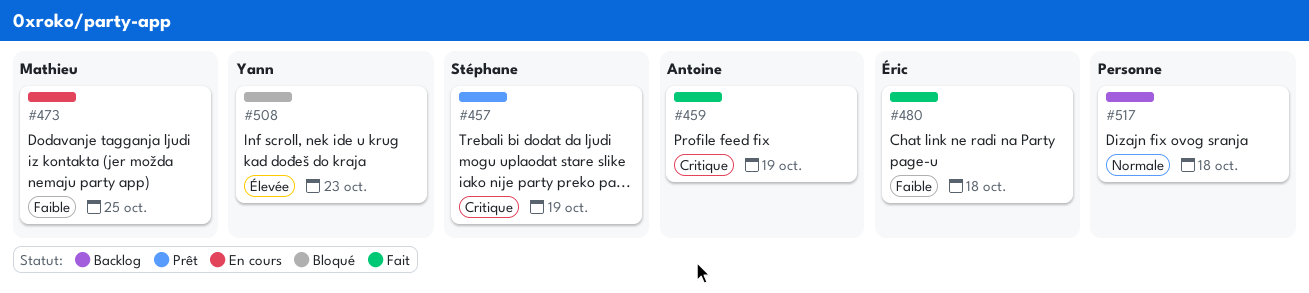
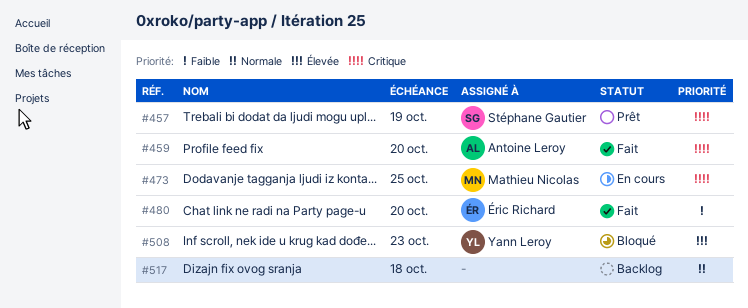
#459, due: Oct 19 -> Oct 20
#473, priority: Faible -> Critique
#480, due: Oct 18 -> Oct 20

